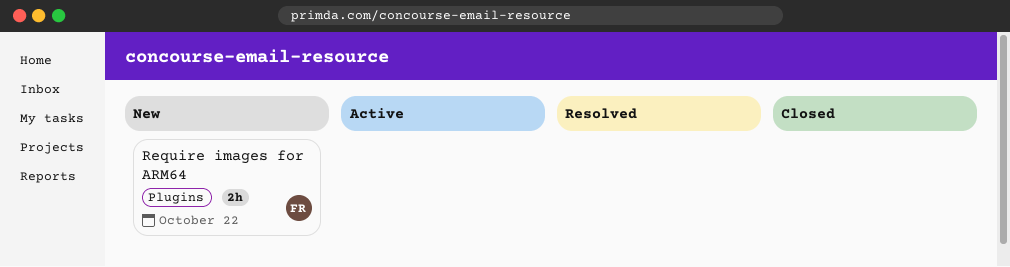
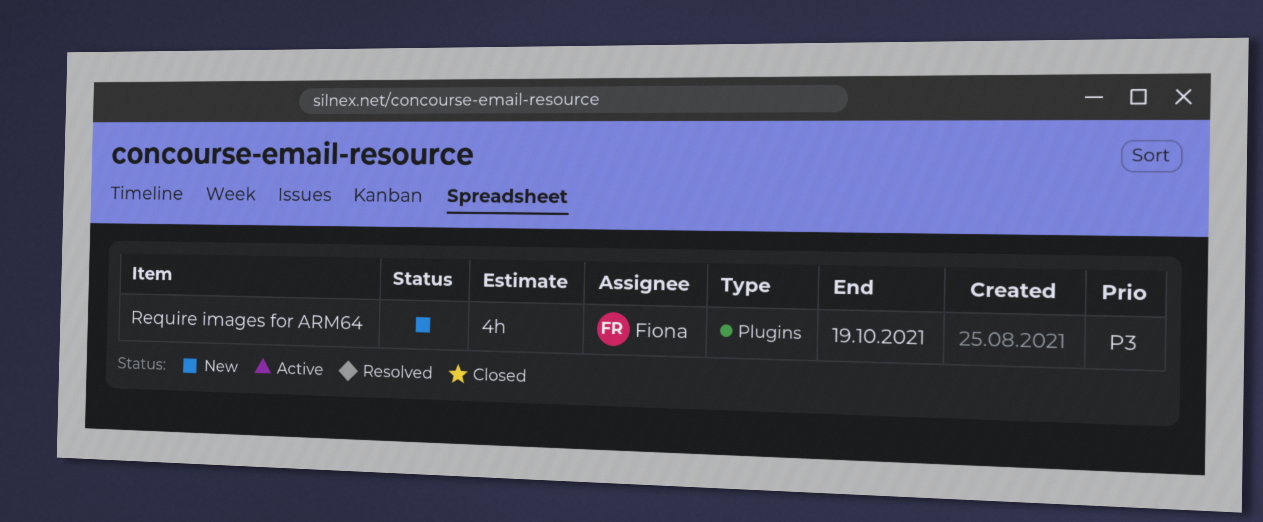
Require images for ARM64, estimate: 2h -> 4h
Require images for ARM64, due: Oct 22 -> Oct 19

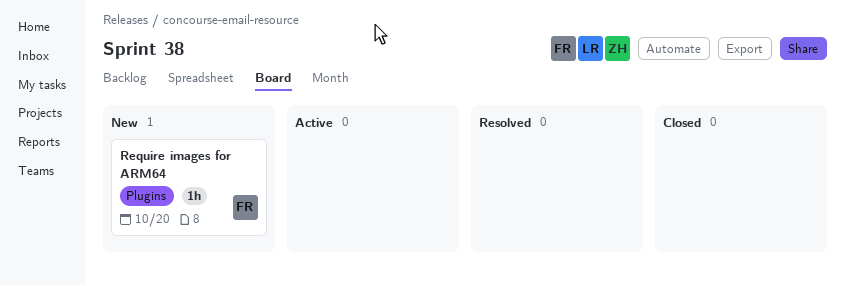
Require images for ARM64, estimate: 4h -> 1h
Require images for ARM64, due: Oct 19 -> Oct 20

